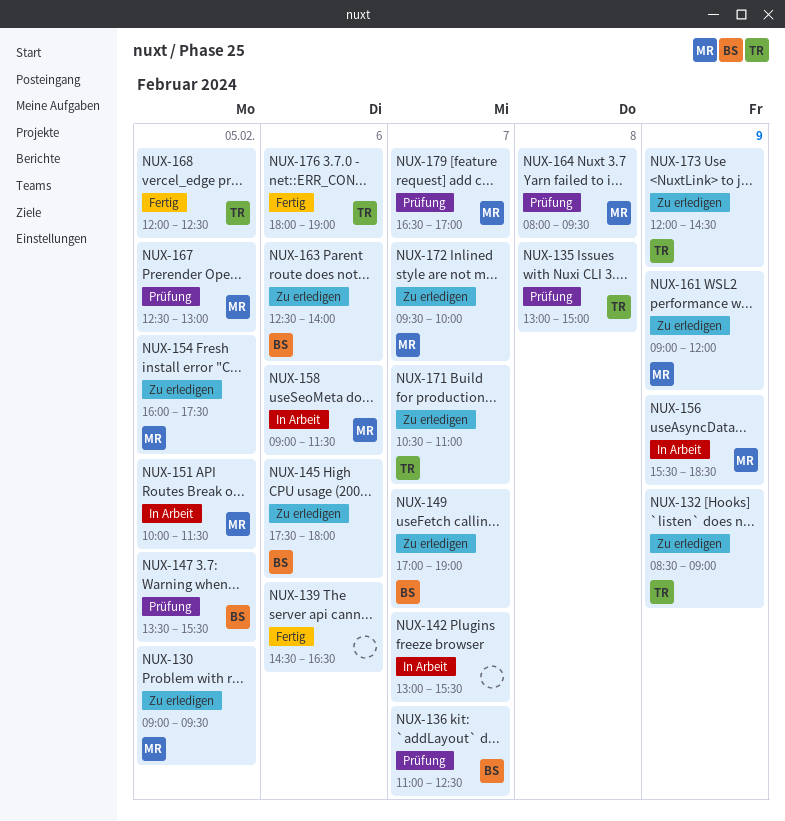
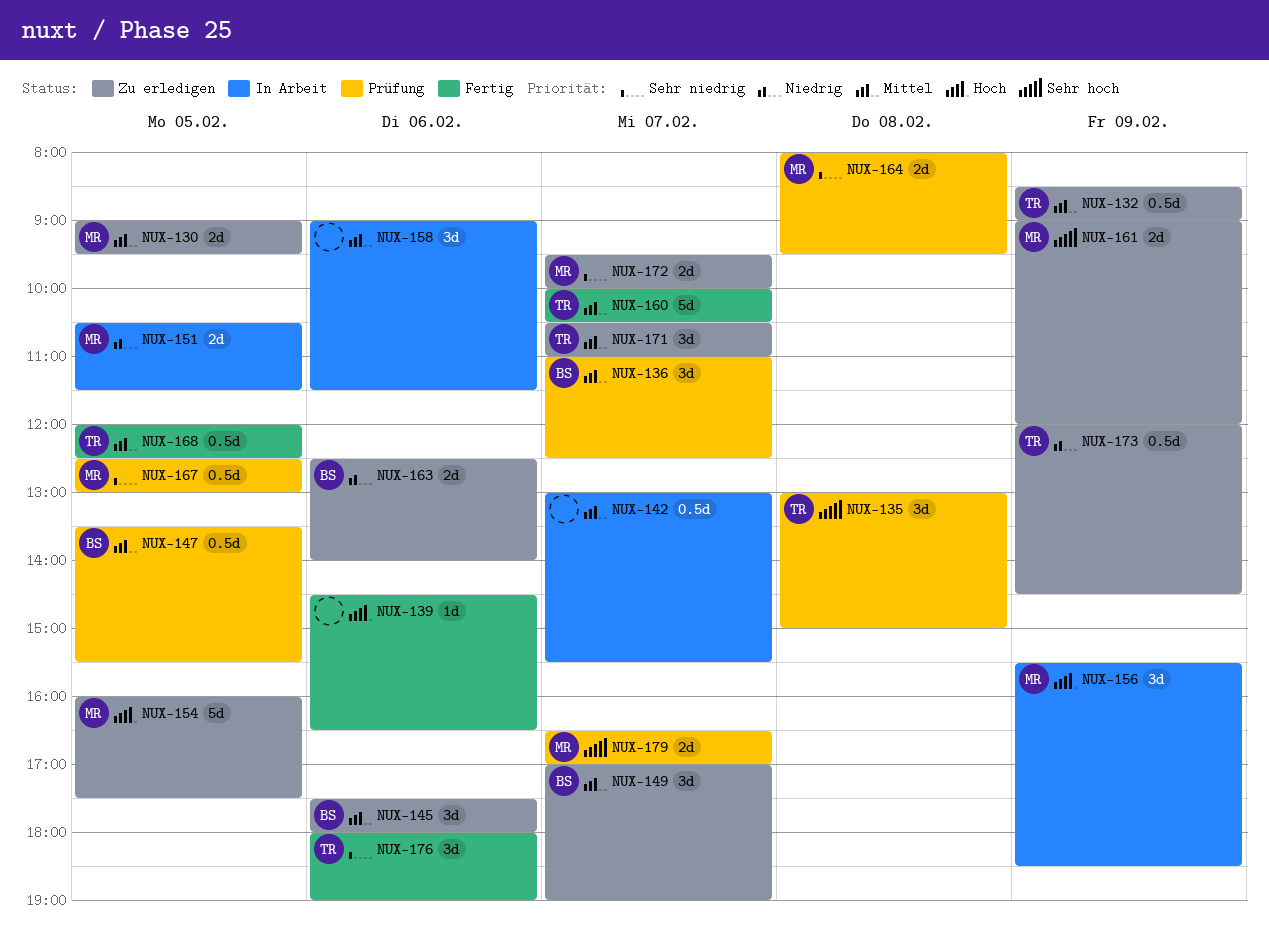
NUX-151, begins: 10:00 -> 10:30
NUX-158, owner: MR -> none
NUX-160: none -> present

